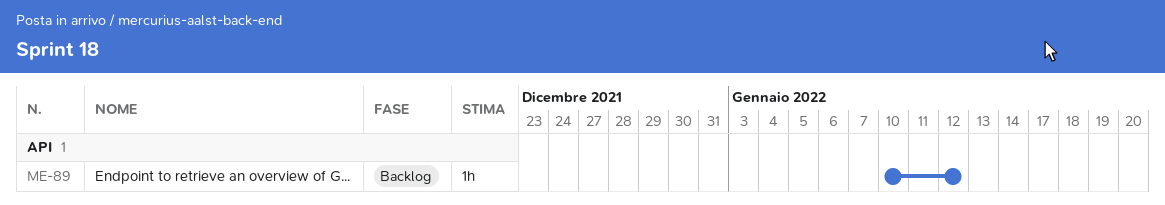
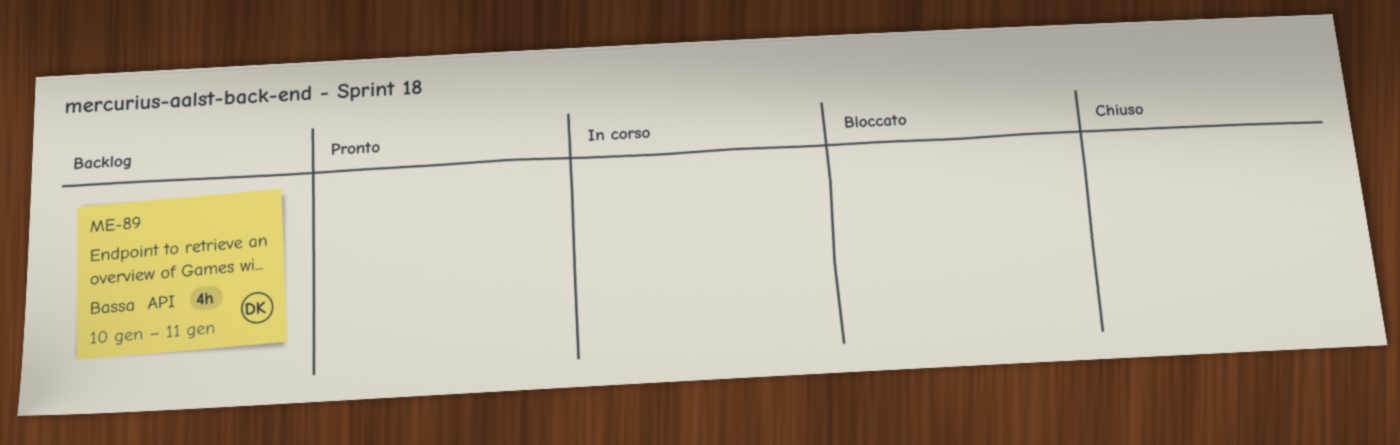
ME-89, estimate: 1h -> 4h
ME-89, due: Jan 12 -> Jan 11

